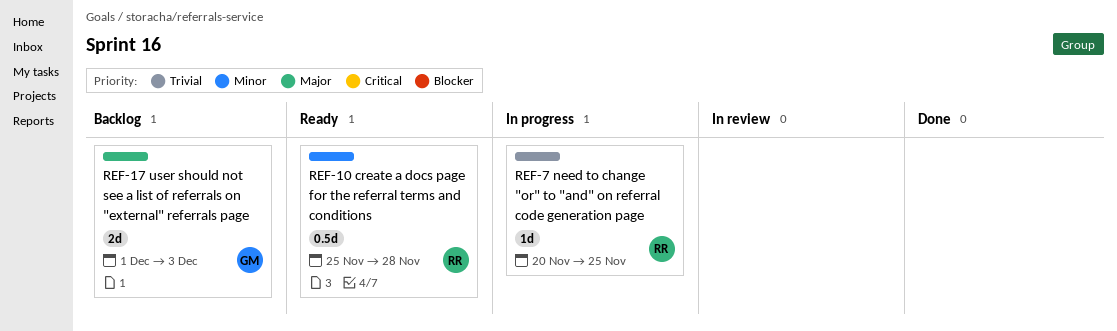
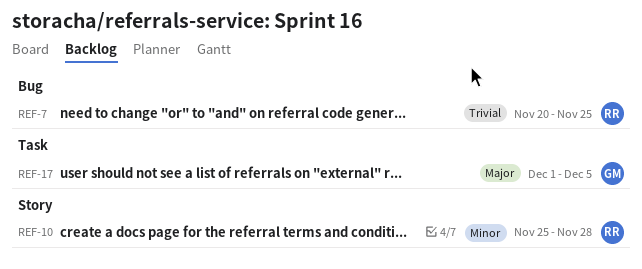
REF-17, due: Dec 3 -> Dec 5

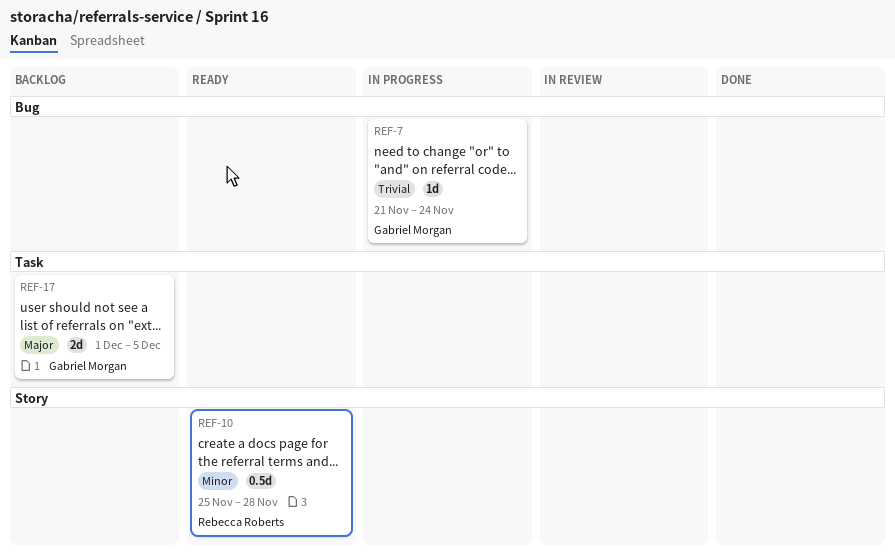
REF-7, owner: Rebecca Roberts -> Gabriel Morgan
REF-7, start: Nov 20 -> Nov 21
REF-7, due: Nov 25 -> Nov 24

